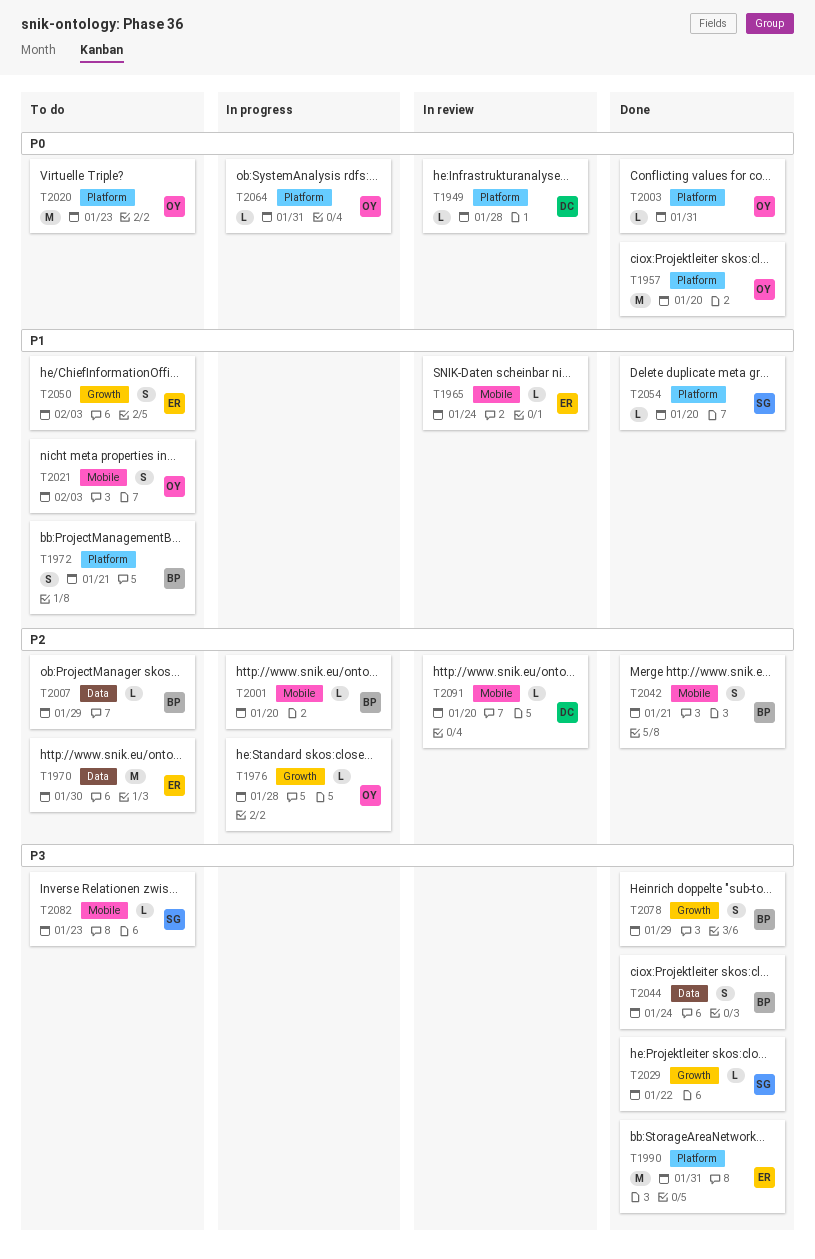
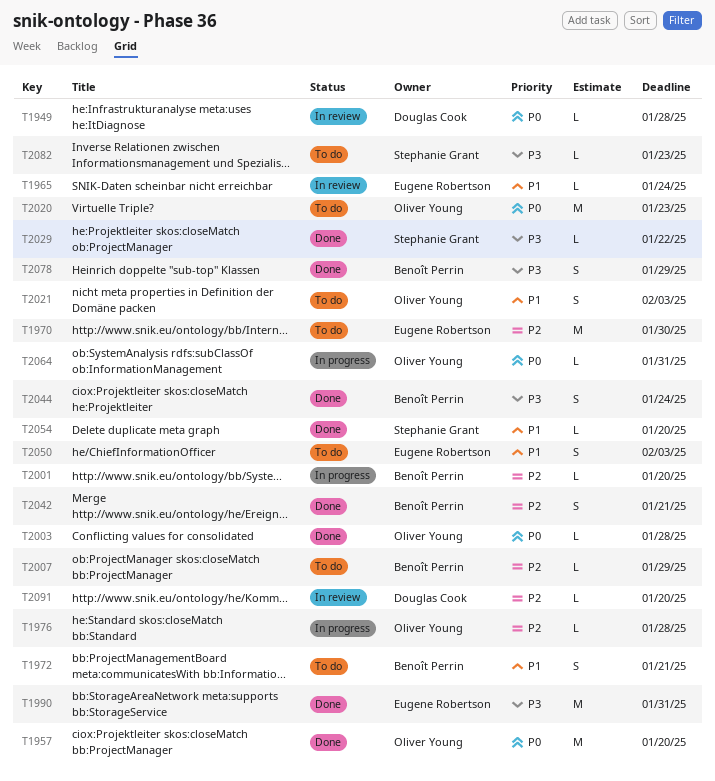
T2003, due: Jan 31 -> Jan 28

